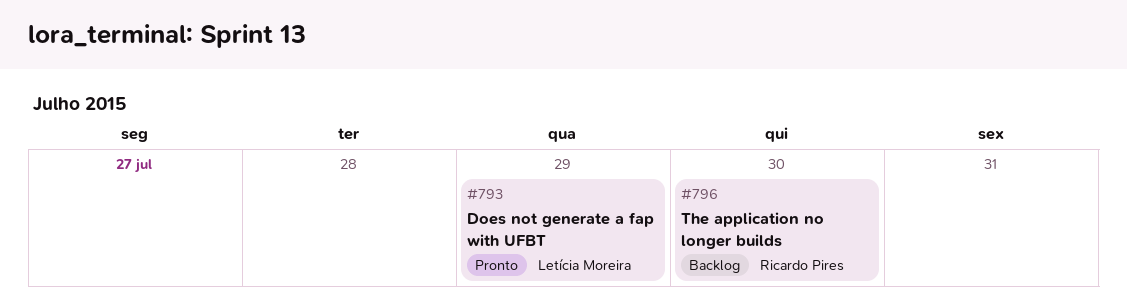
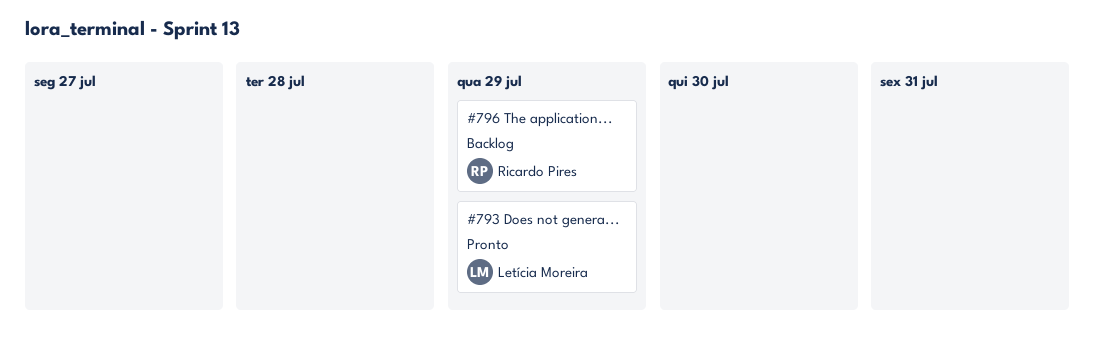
#796, due: Jul 30 -> Jul 29

